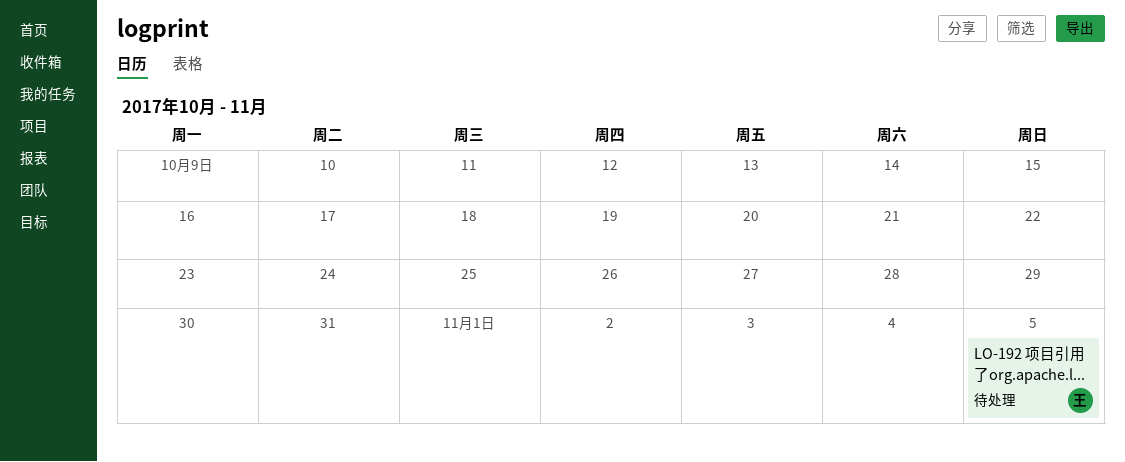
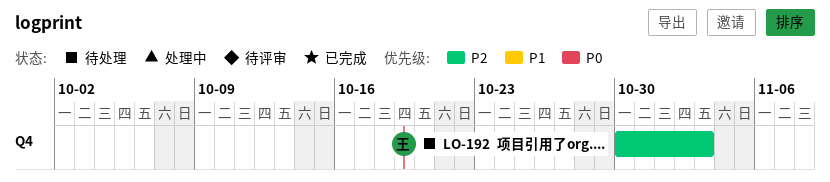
LO-192, due: Nov 5 -> Nov 3

